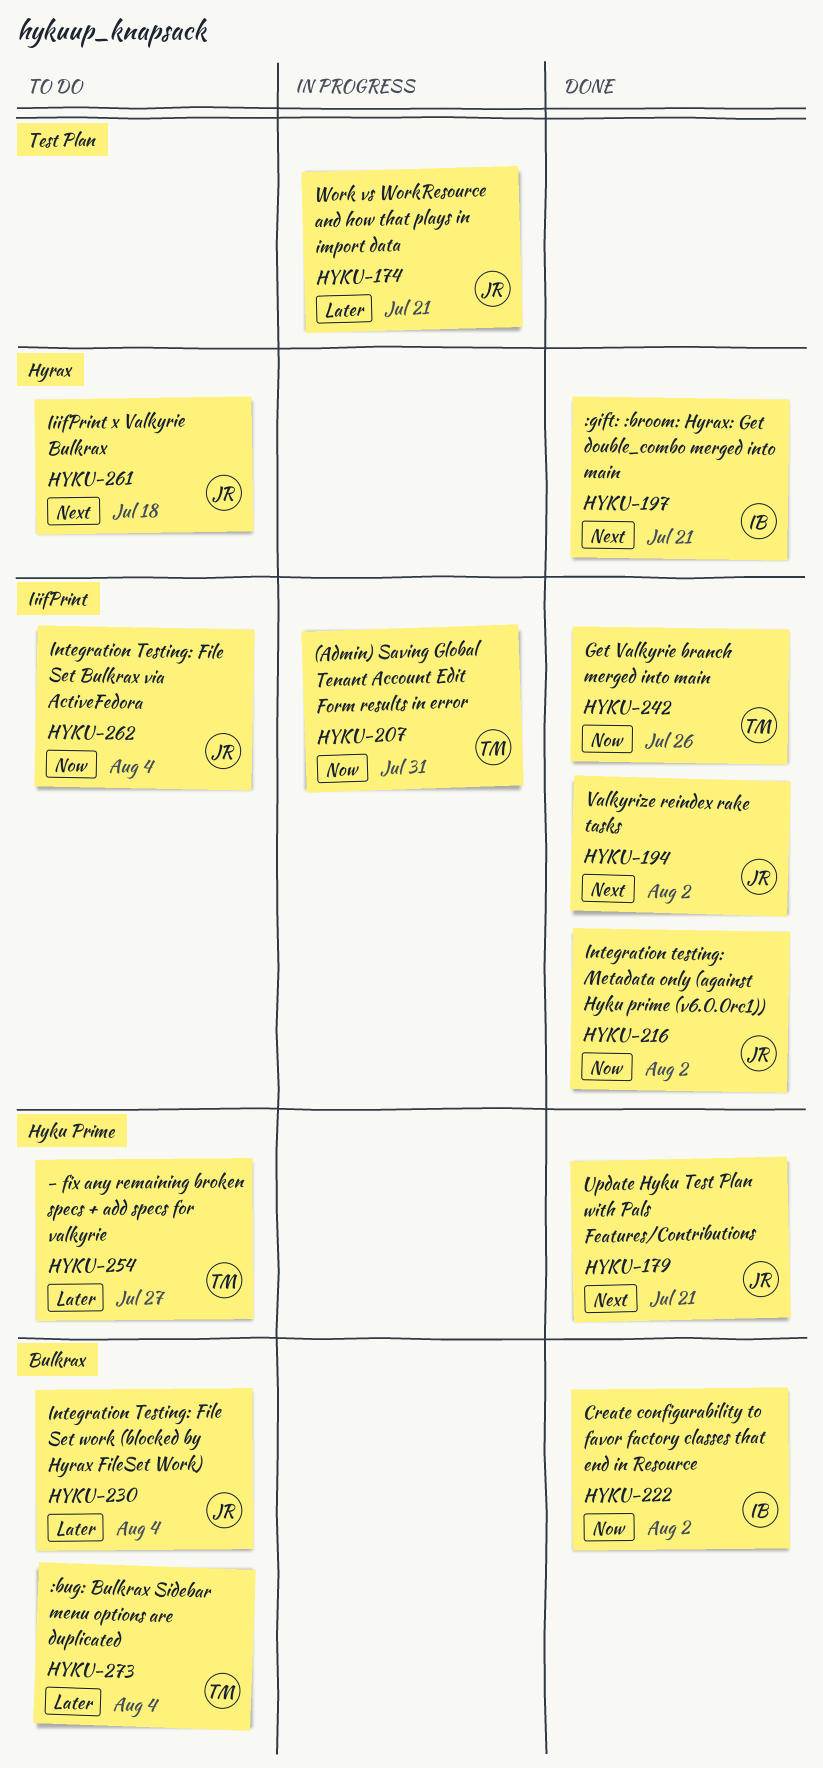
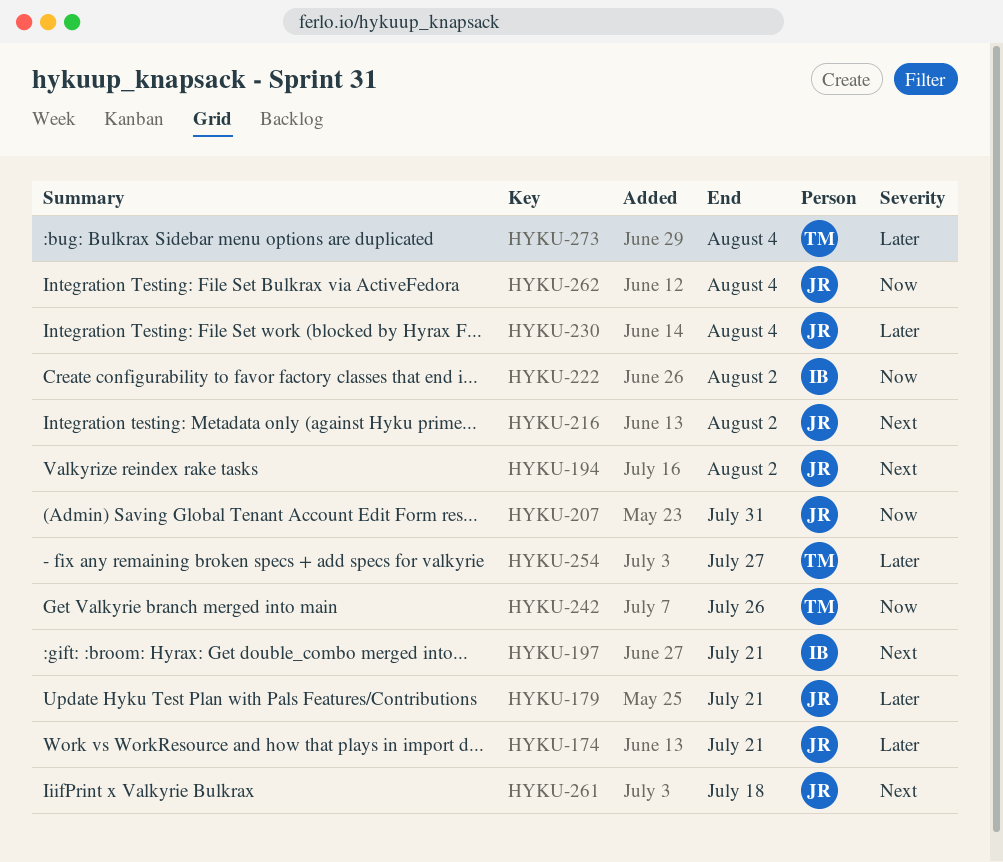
HYKU-179, priority: Next -> Later
HYKU-207, owner: TM -> JR
HYKU-216, priority: Now -> Next

